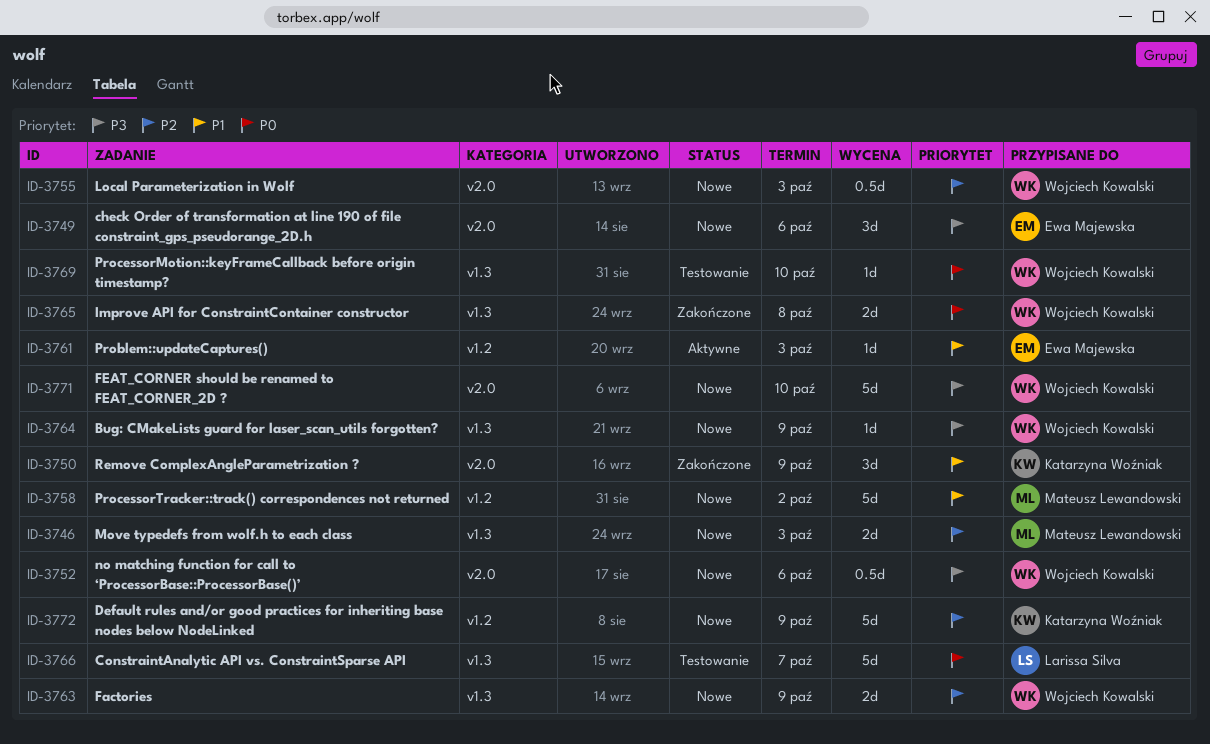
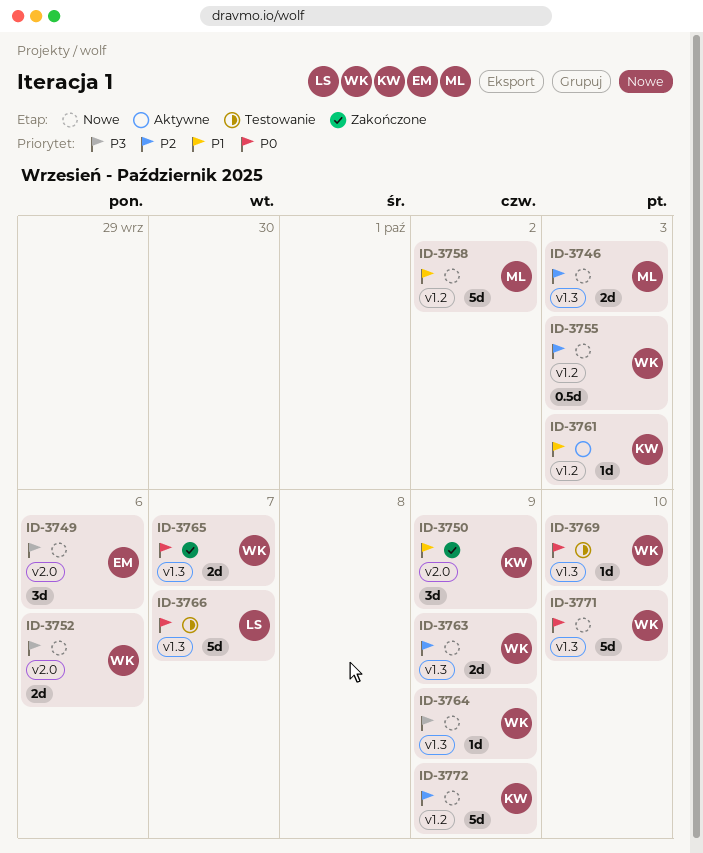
ID-3752, estimate: 0.5d -> 2d
ID-3755, label: v2.0 -> v1.2
ID-3761, owner: Ewa Majewska -> Katarzyna Woźniak
ID-3765, due: Oct 8 -> Oct 7
ID-3771, priority: P3 -> P0
ID-3771, label: v2.0 -> v1.3

